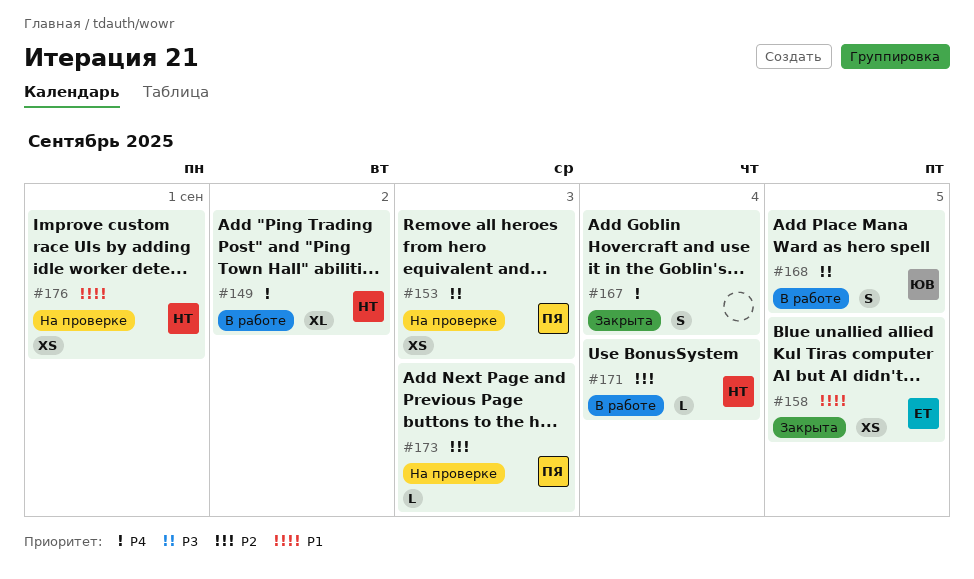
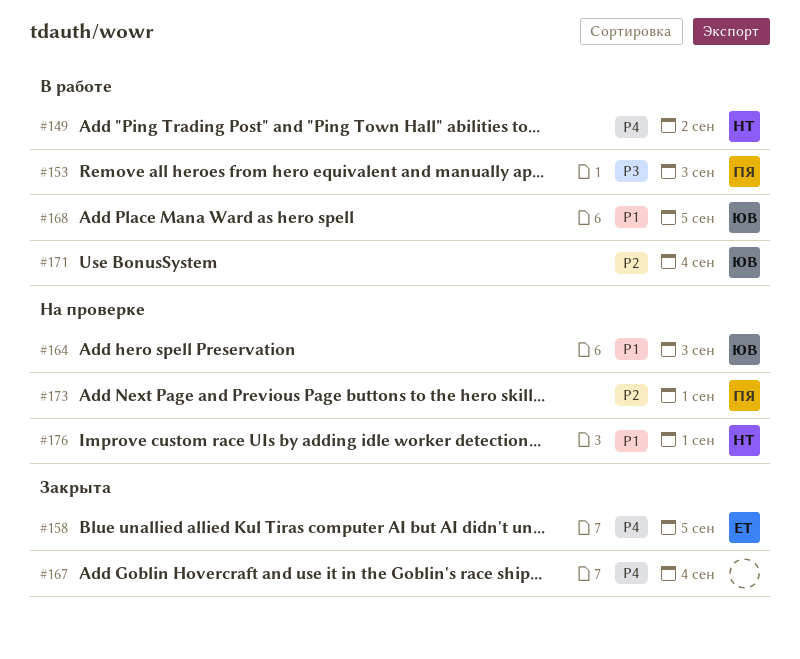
#153, status: На проверке -> В работе
#158, priority: P1 -> P4
#164: none -> present
#168, priority: P3 -> P1
#171, owner: НТ -> ЮВ
#173, due: Sep 3 -> Sep 1

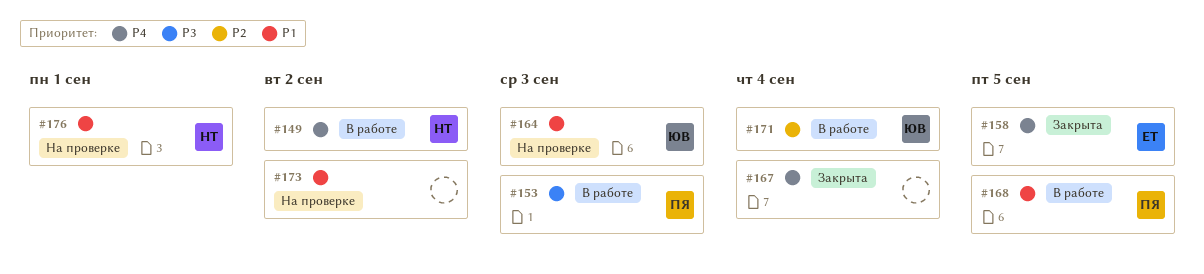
#168, owner: ЮВ -> ПЯ
#173, owner: ПЯ -> none
#173, priority: P2 -> P1
#173, due: Sep 1 -> Sep 2

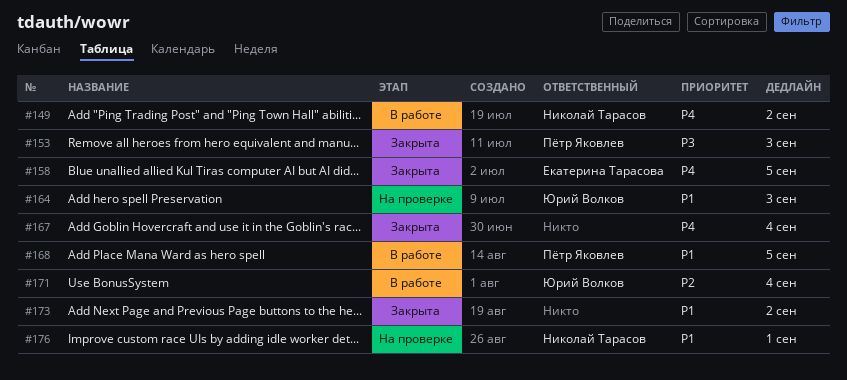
#153, status: В работе -> Закрыта
#173, status: На проверке -> Закрыта

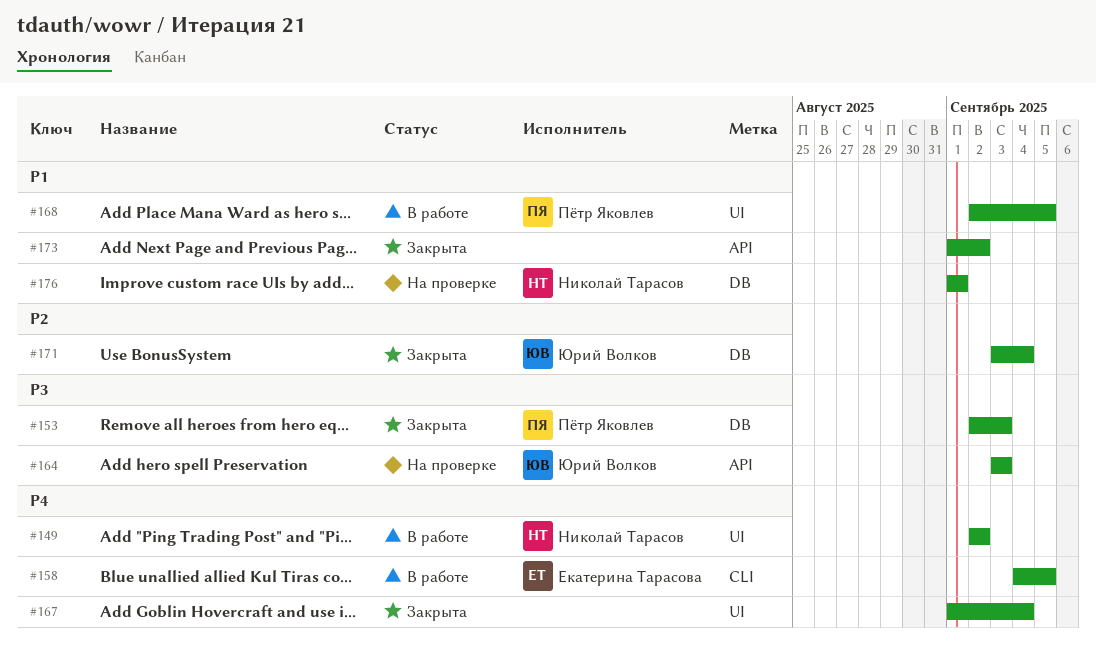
#158, status: Закрыта -> В работе
#164, priority: P1 -> P3
#171, status: В работе -> Закрыта

